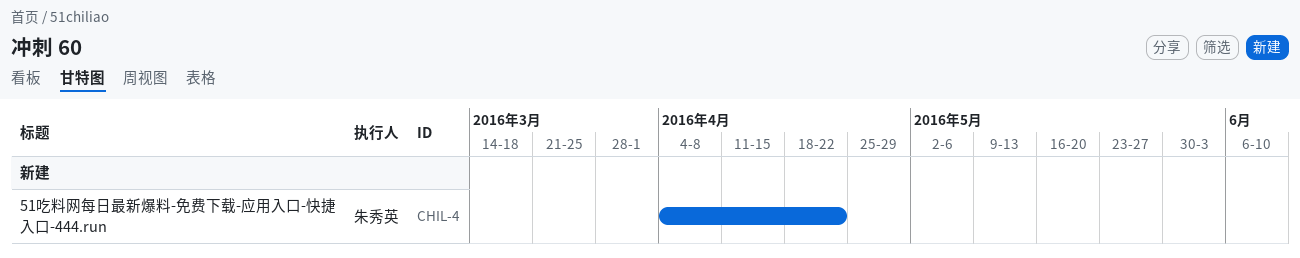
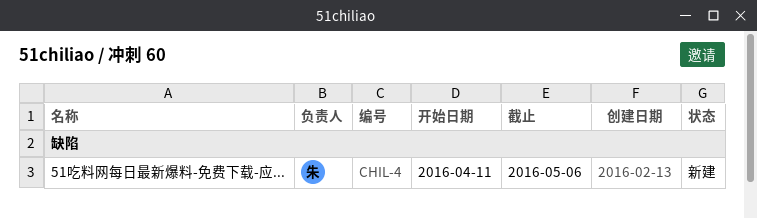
CHIL-4, start: Apr 4 -> Apr 11
CHIL-4, due: Apr 22 -> May 6

